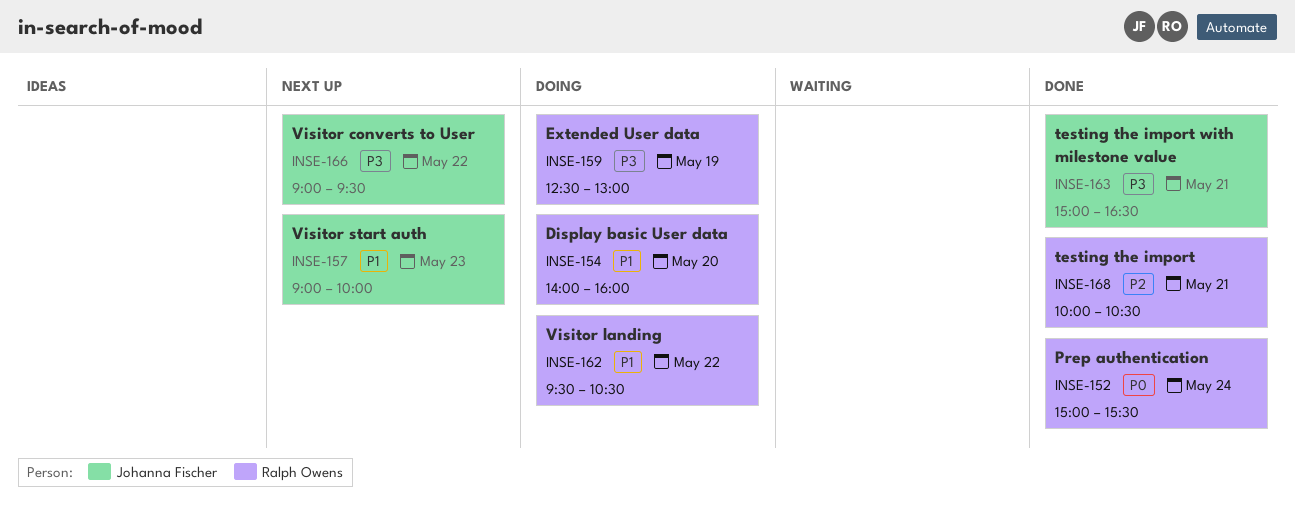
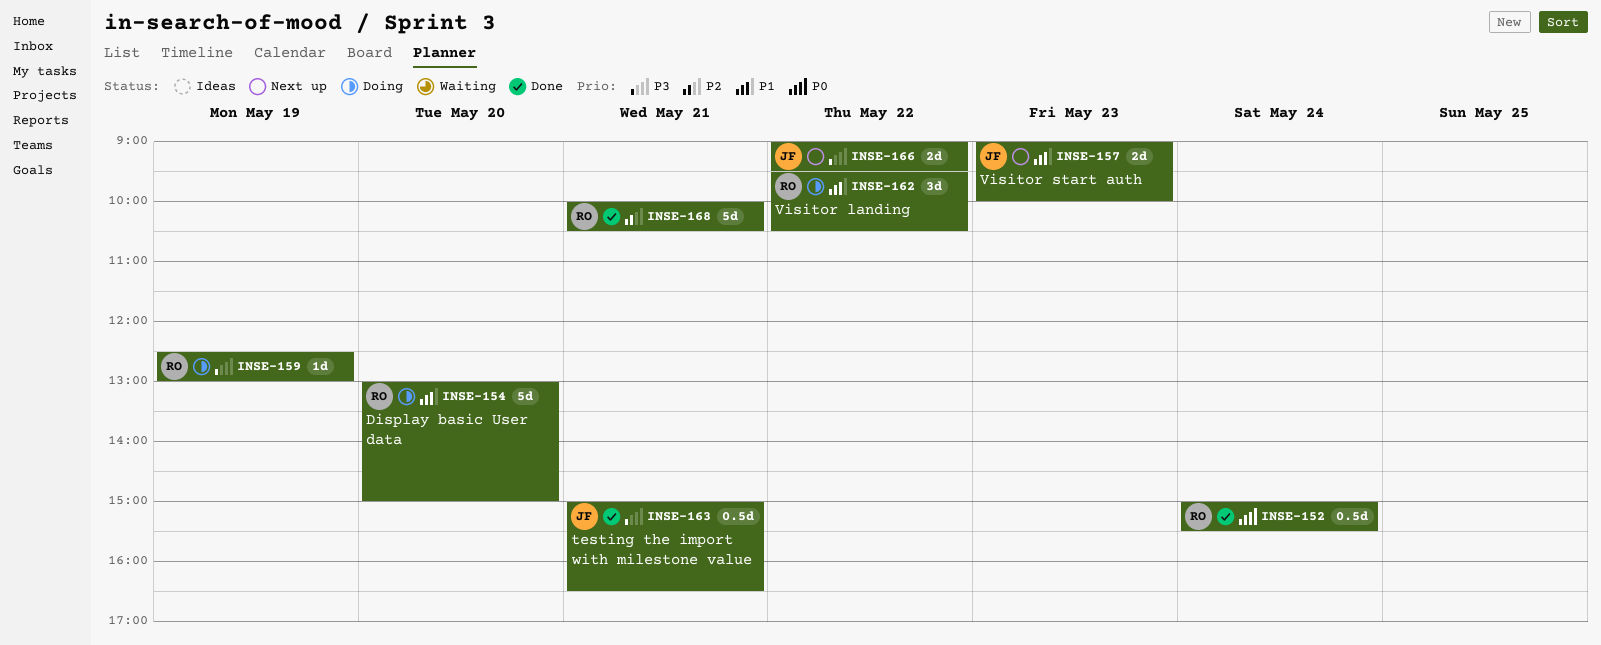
INSE-154, begins: 14:00 -> 13:00
INSE-154, ends: 16:00 -> 15:00

